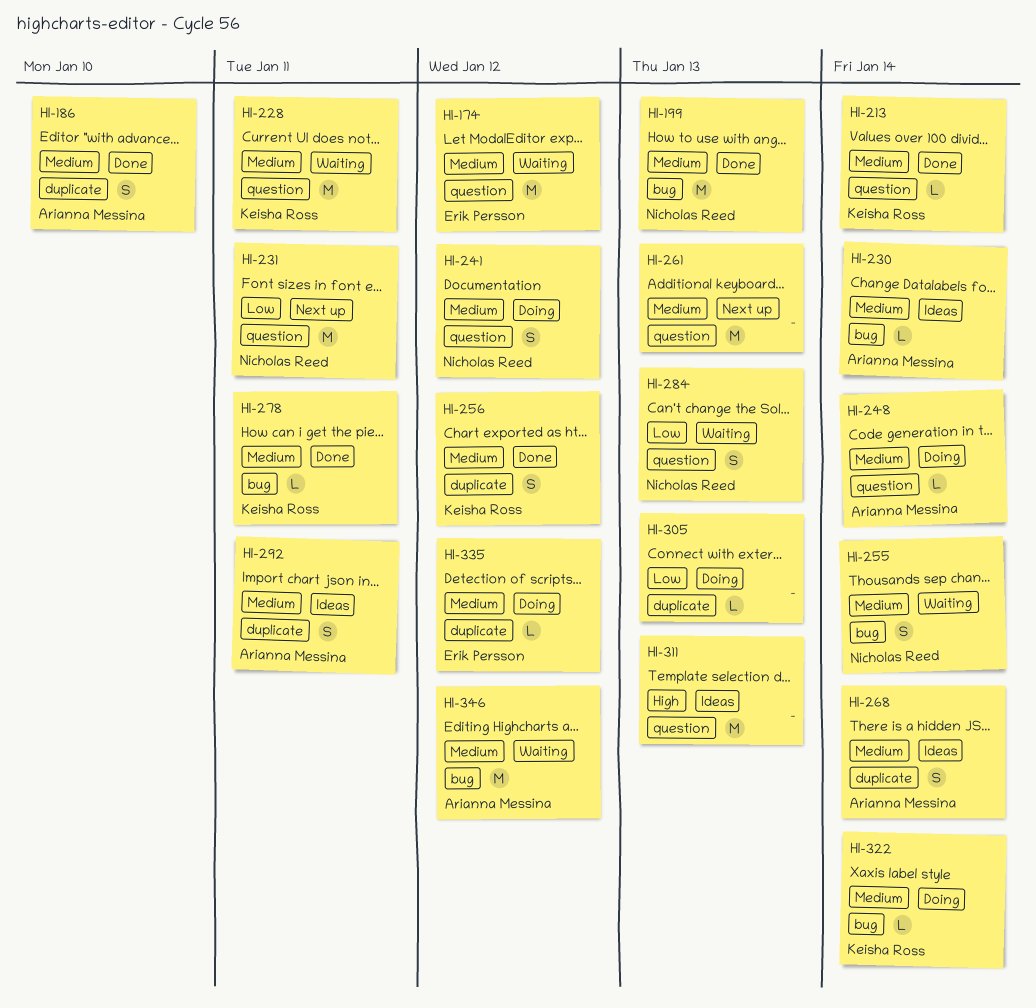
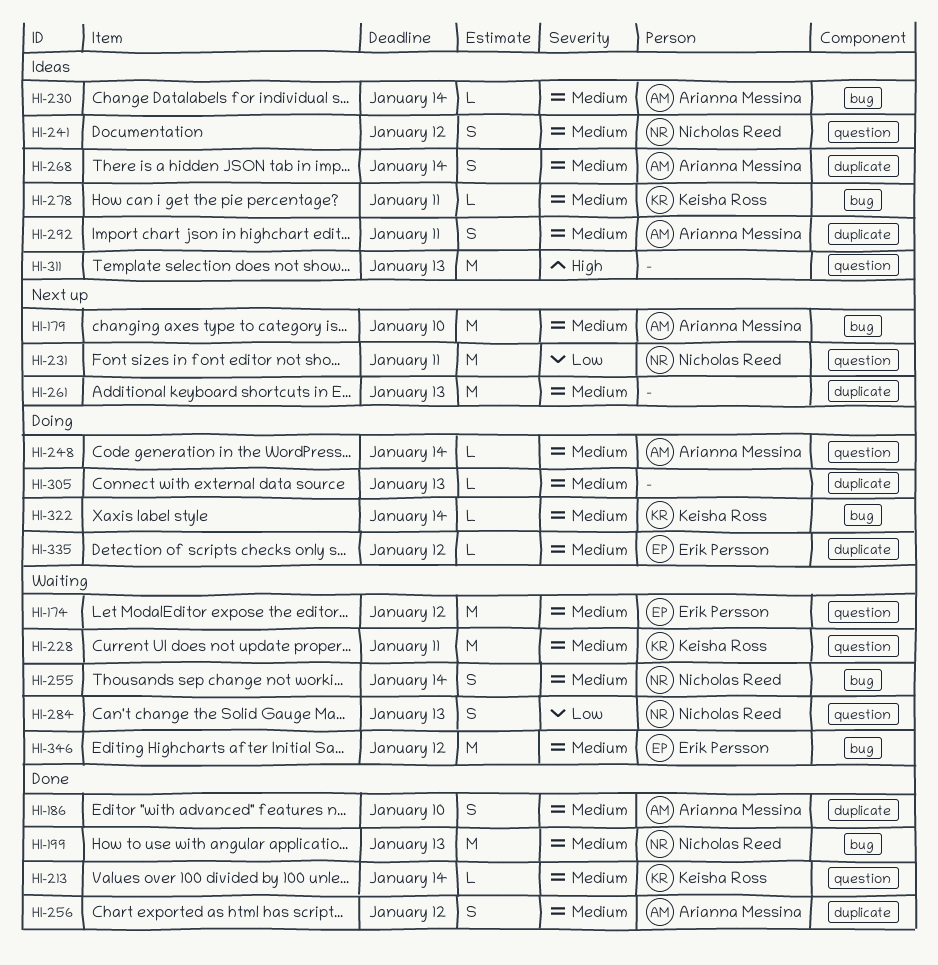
HI-179: none -> present
HI-241, status: Doing -> Ideas
HI-256, owner: Keisha Ross -> Arianna Messina
HI-261, label: question -> duplicate
HI-278, status: Done -> Ideas
HI-305, priority: Low -> Medium
HI-346, owner: Arianna Messina -> Erik Persson

